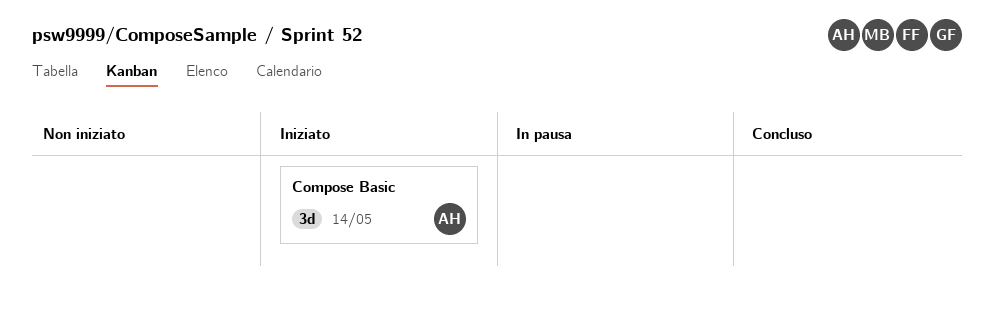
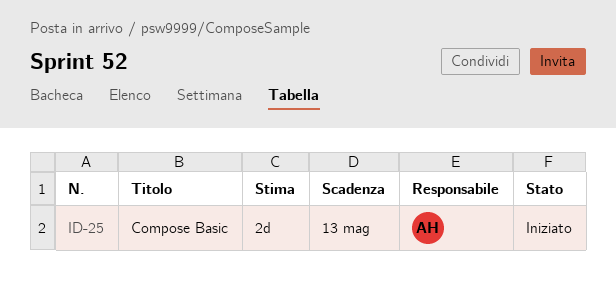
Compose Basic, estimate: 3d -> 2d
Compose Basic, due: May 14 -> May 13

